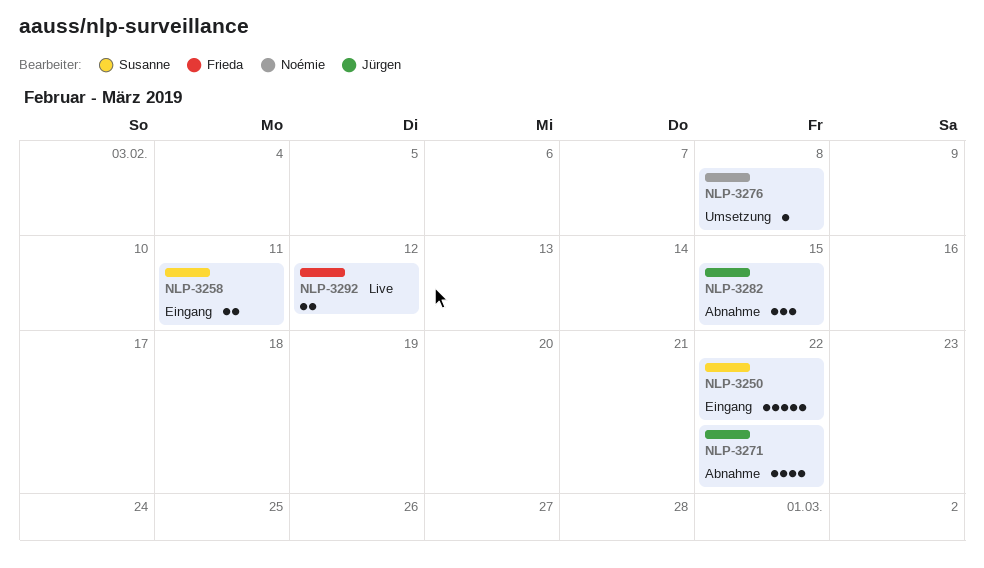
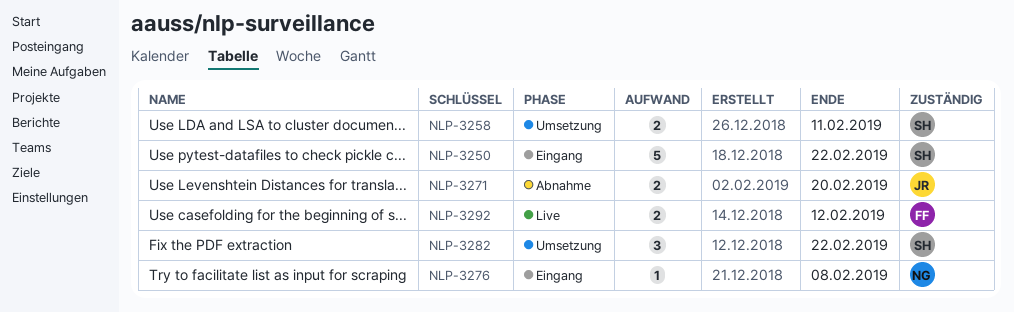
NLP-3258, status: Eingang -> Umsetzung
NLP-3271, estimate: 4 -> 2
NLP-3271, due: Feb 22 -> Feb 20
NLP-3276, status: Umsetzung -> Eingang
NLP-3282, status: Abnahme -> Umsetzung
NLP-3282, owner: Jürgen -> Susanne
NLP-3282, due: Feb 15 -> Feb 22

